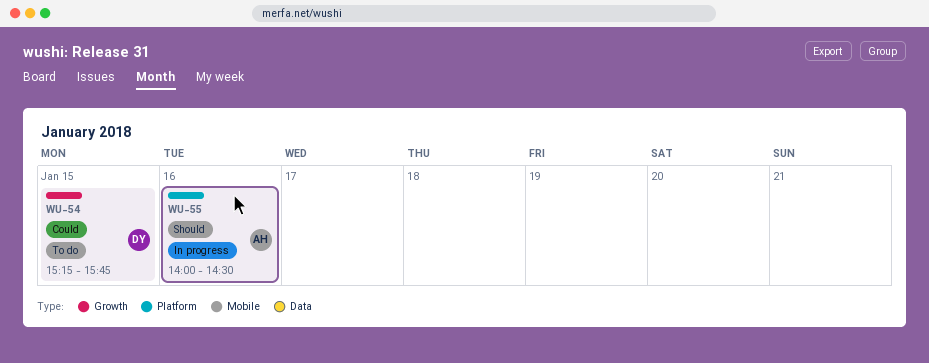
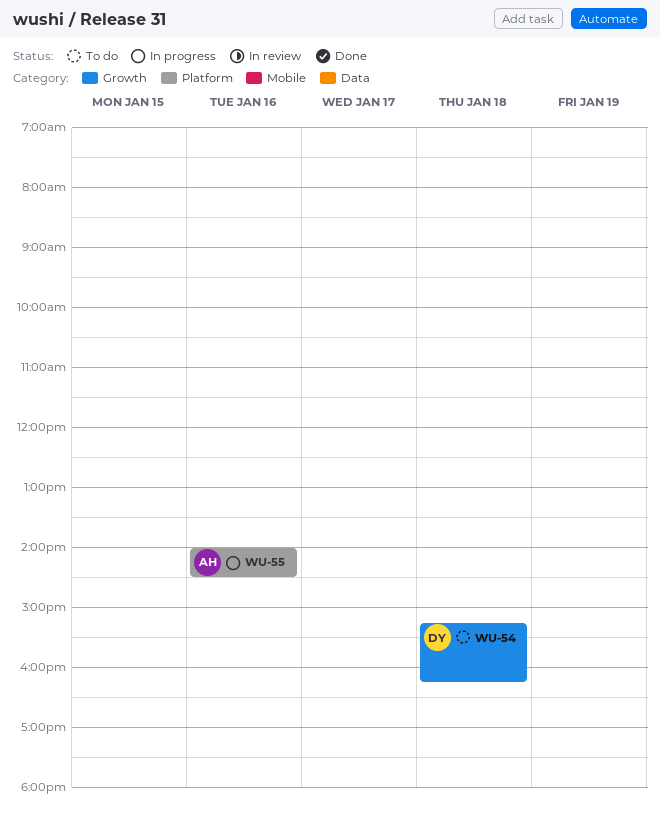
WU-54, day: Jan 15 -> Jan 18
WU-54, ends: 15:45 -> 16:15

